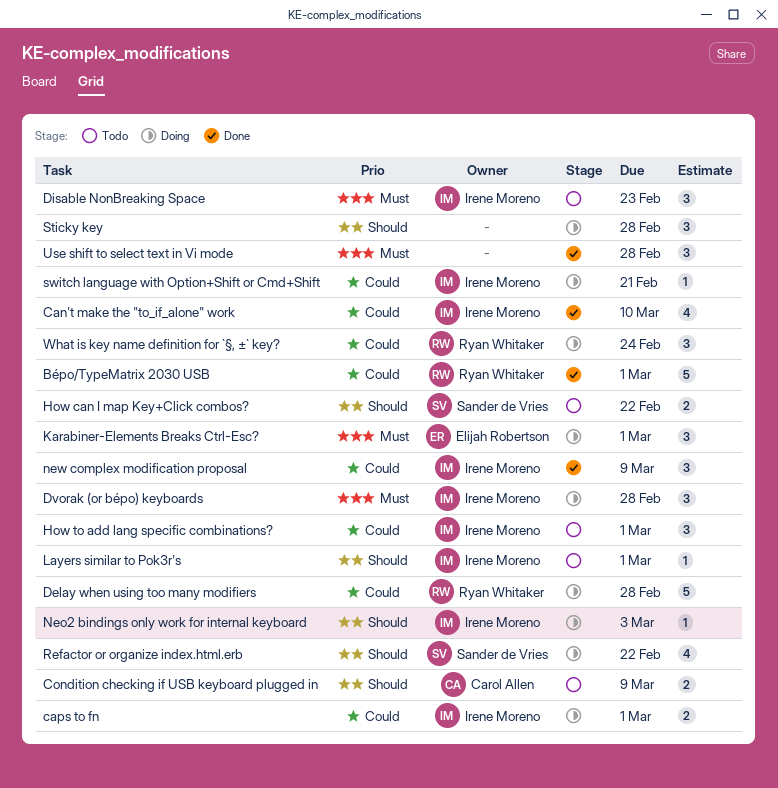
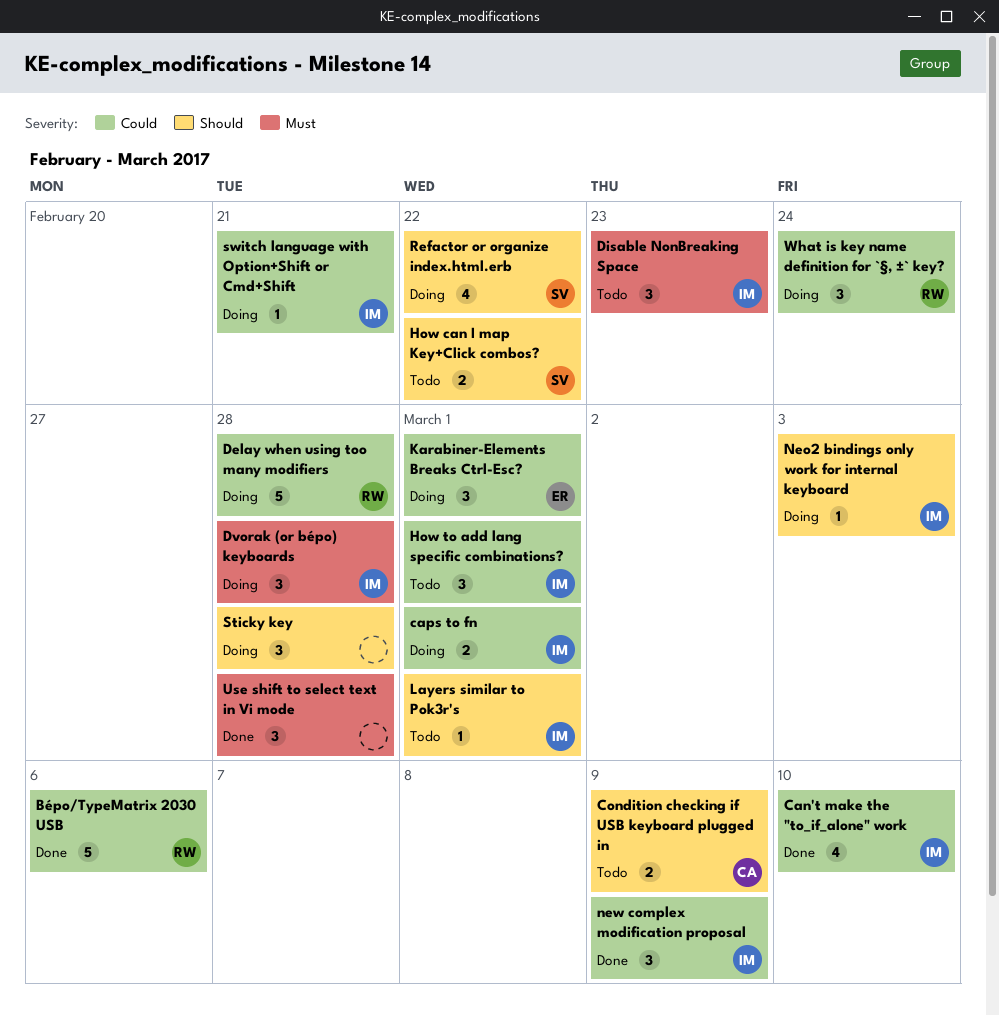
Bépo/TypeMatrix 2030 USB, due: Mar 1 -> Mar 6
Karabiner-Elements Breaks Ctrl-Esc?, priority: Must -> Could

